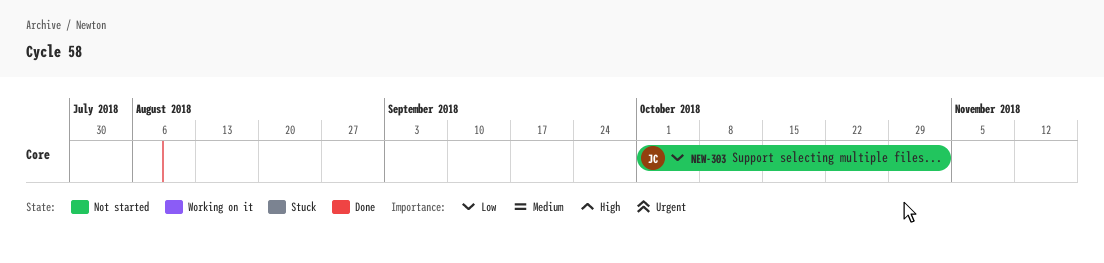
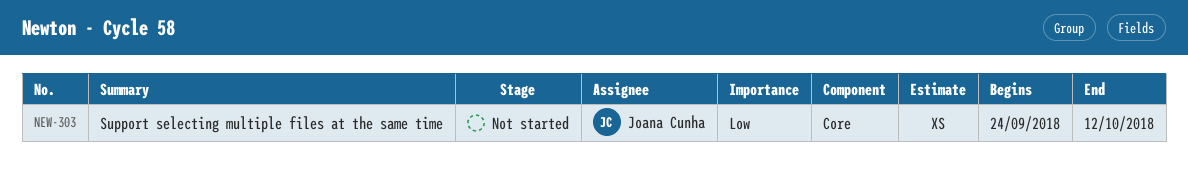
NEW-303, start: Oct 1 -> Sep 24
NEW-303, due: Nov 2 -> Oct 12

